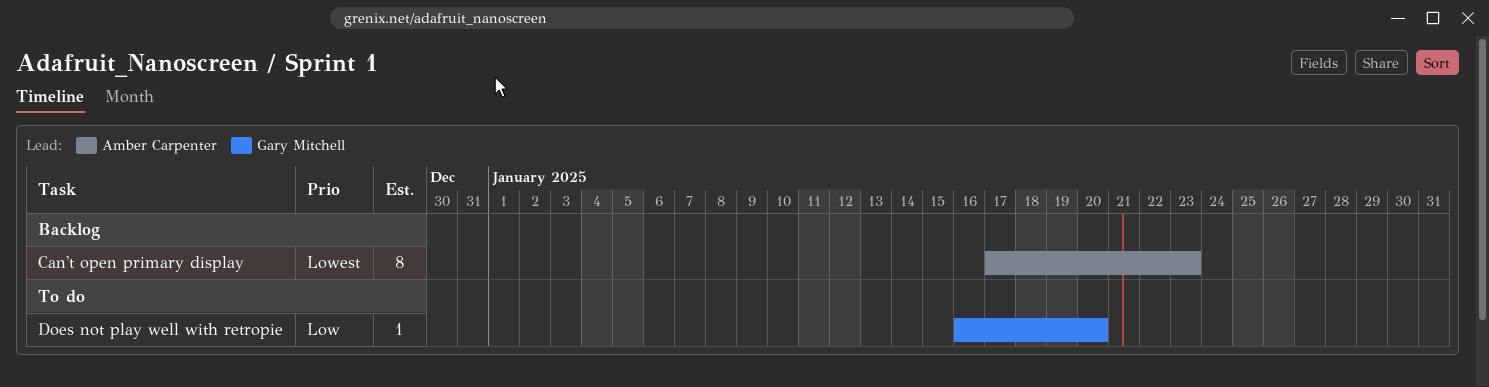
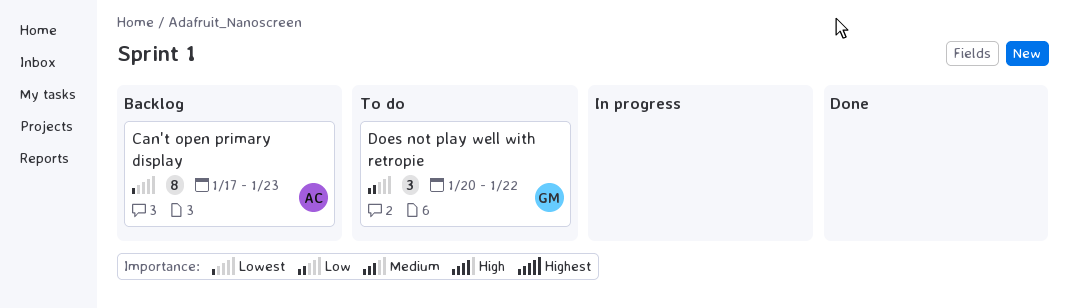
Does not play well with retropie, estimate: 1 -> 3
Does not play well with retropie, start: Jan 16 -> Jan 20
Does not play well with retropie, due: Jan 20 -> Jan 22

